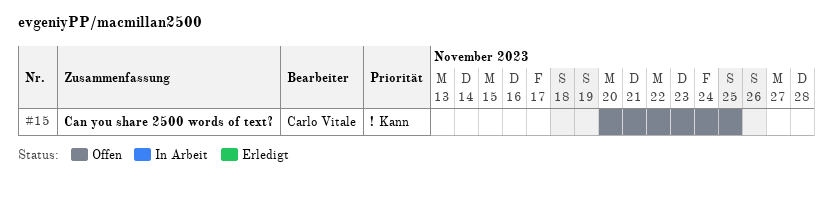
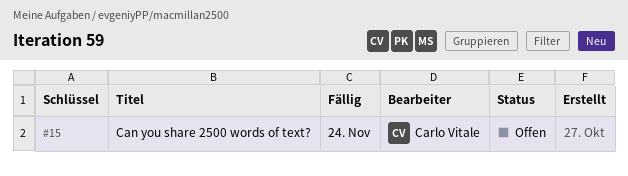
#15, due: Nov 25 -> Nov 24

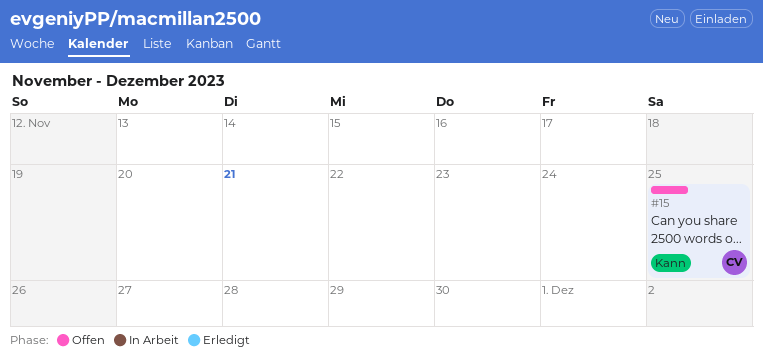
#15, due: Nov 24 -> Nov 25

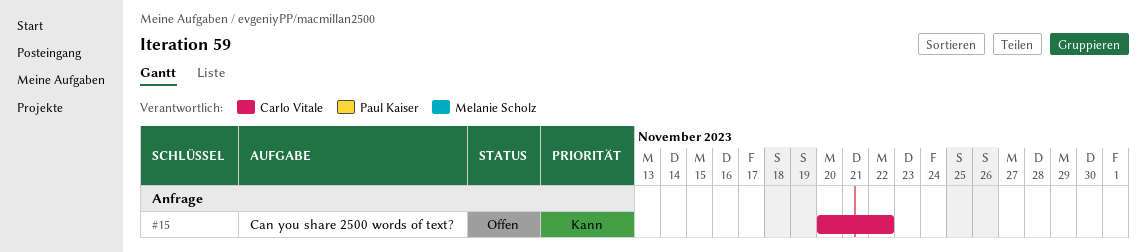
#15, due: Nov 25 -> Nov 22

